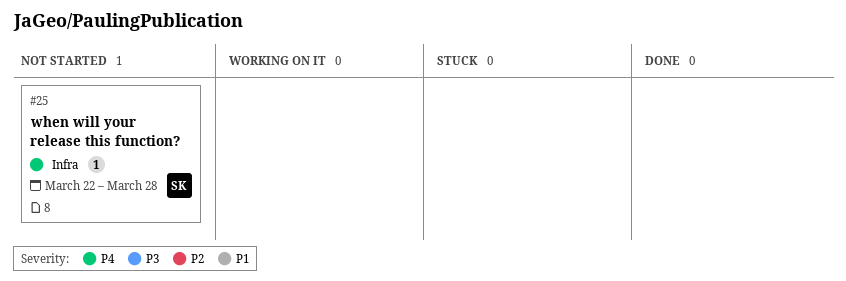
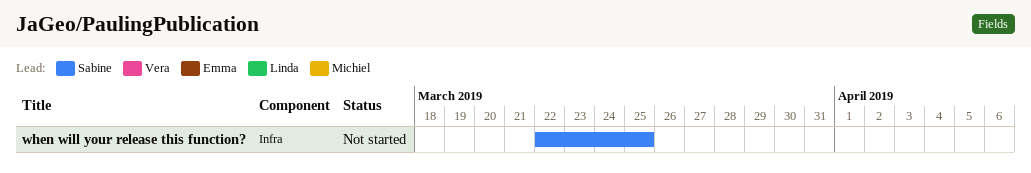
when will your release this function?, due: Mar 28 -> Mar 25

